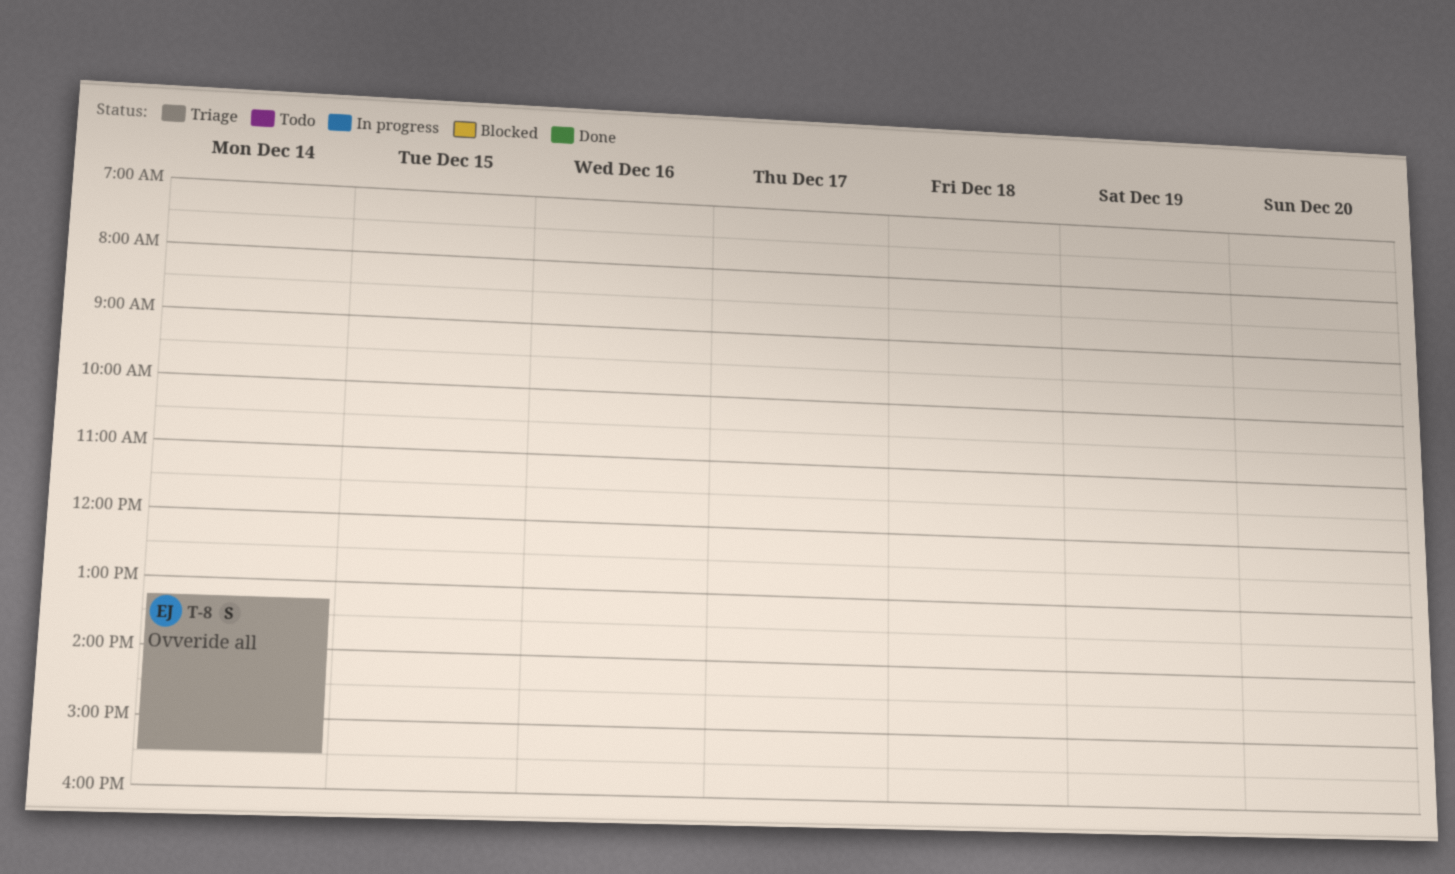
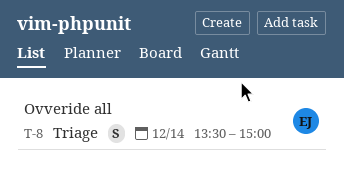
T-8, begins: 13:15 -> 13:30
T-8, ends: 15:30 -> 15:00

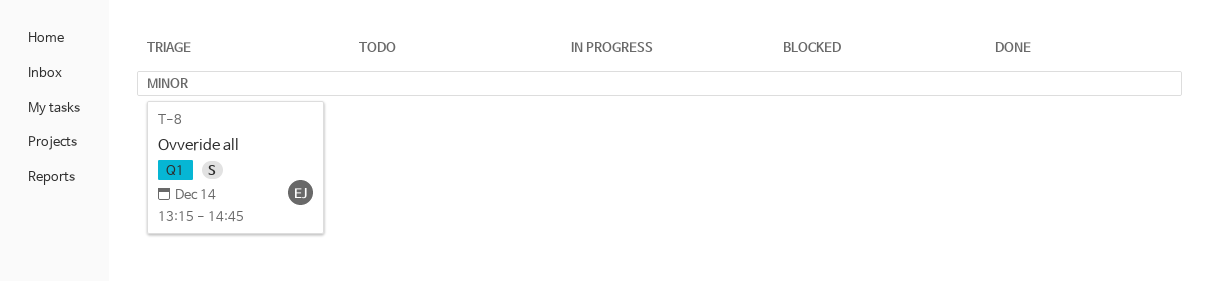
T-8, begins: 13:30 -> 13:15
T-8, ends: 15:00 -> 14:45

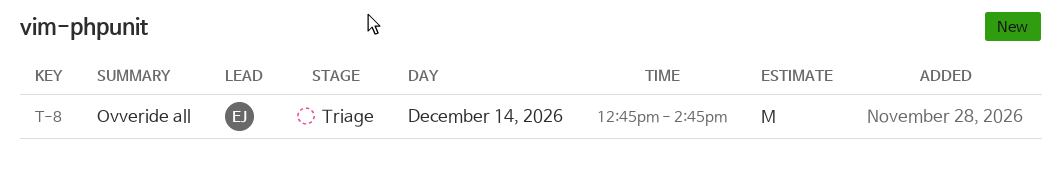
T-8, estimate: S -> M
T-8, begins: 13:15 -> 12:45

